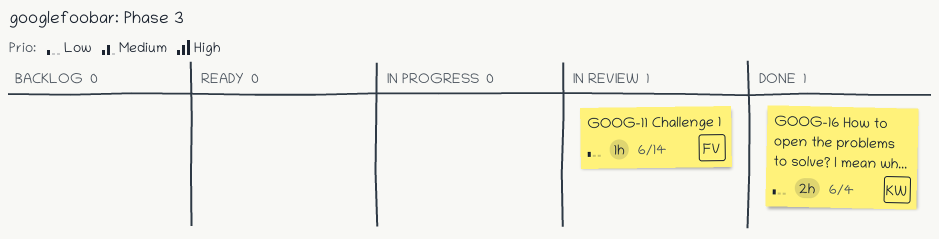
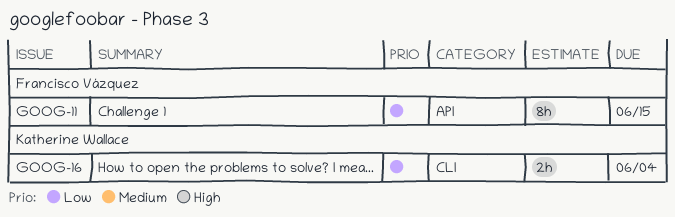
GOOG-11, estimate: 1h -> 8h
GOOG-11, due: Jun 14 -> Jun 15

